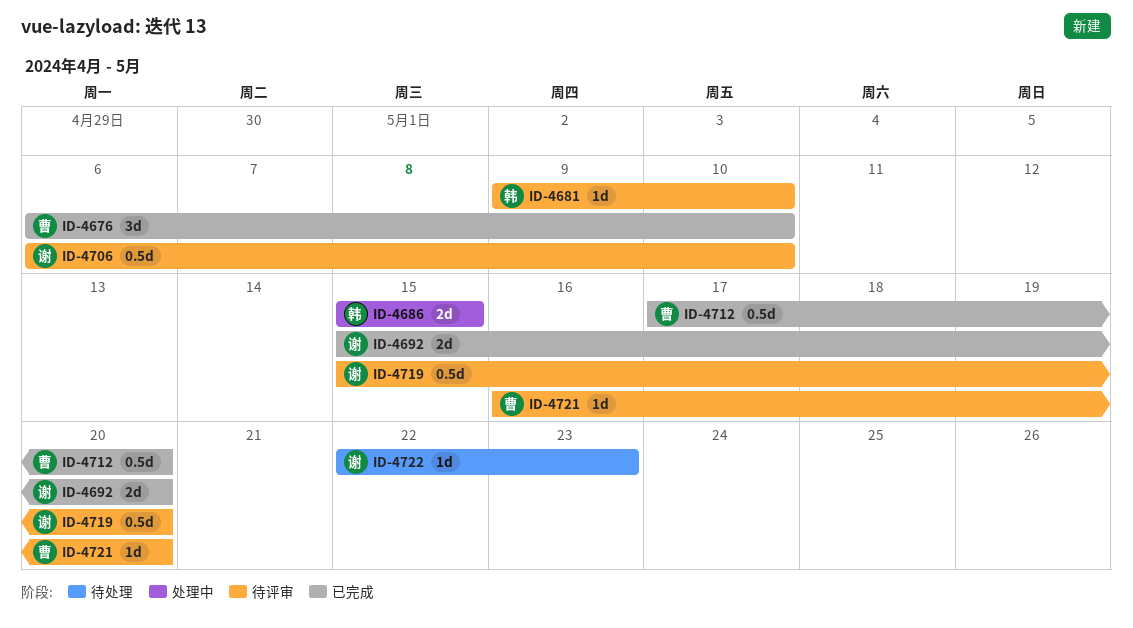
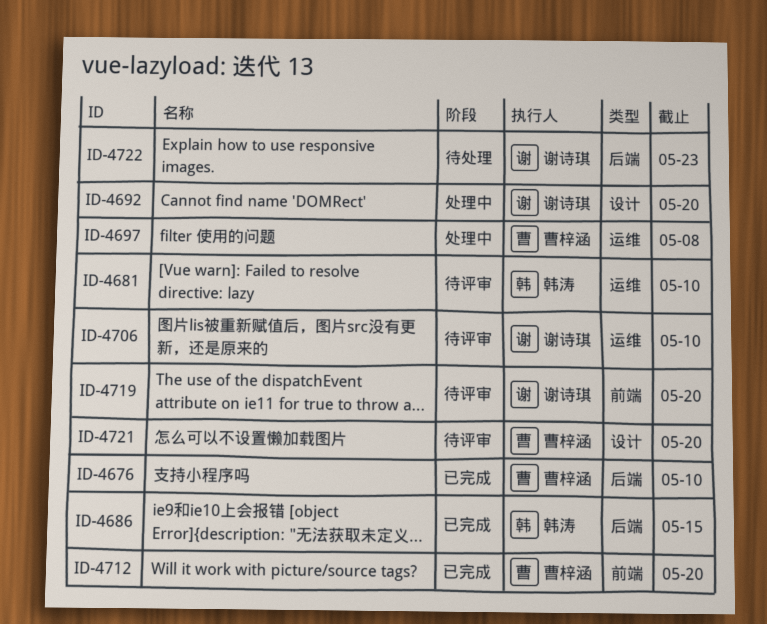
ID-4686, status: 处理中 -> 已完成
ID-4692, status: 已完成 -> 处理中
ID-4697: none -> present

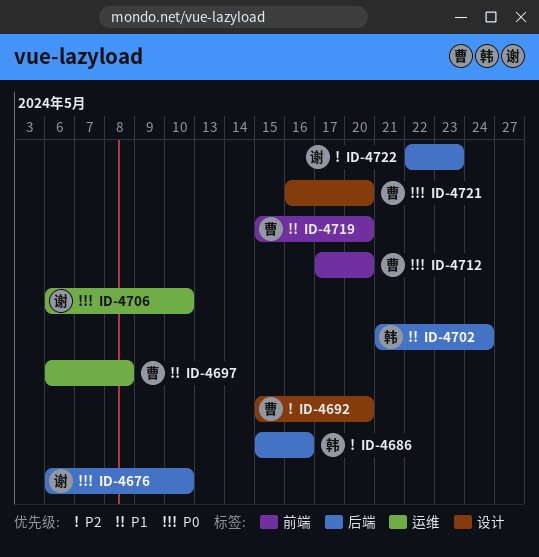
ID-4676, owner: 曹梓涵 -> 谢诗琪
ID-4681: present -> none
ID-4686, due: May 15 -> May 16
ID-4692, owner: 谢诗琪 -> 曹梓涵
ID-4702: none -> present
ID-4719, owner: 谢诗琪 -> 曹梓涵

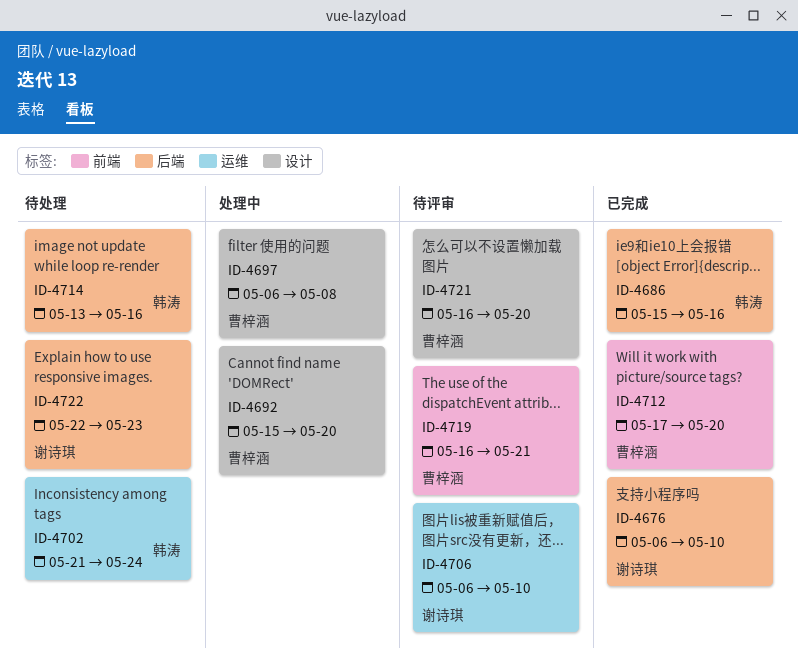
ID-4697, label: 运维 -> 设计
ID-4702, label: 后端 -> 运维
ID-4714: none -> present
ID-4719, start: May 15 -> May 16
ID-4719, due: May 20 -> May 21

